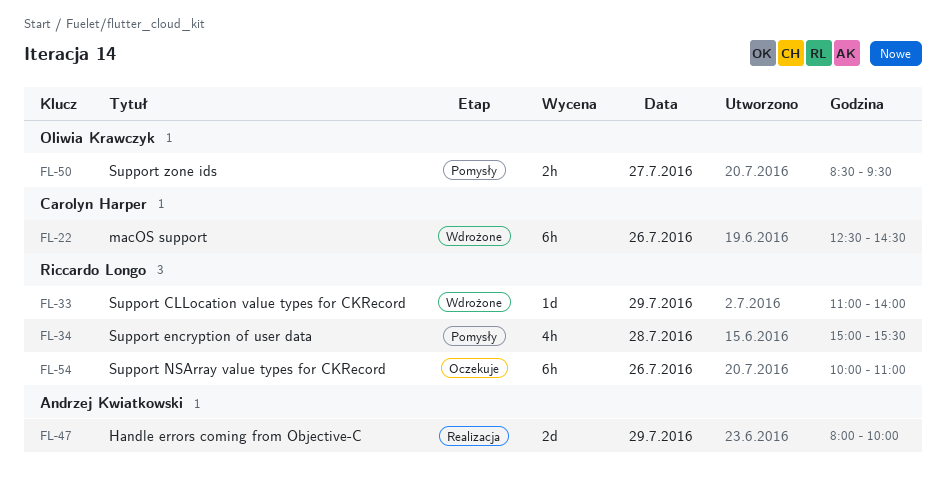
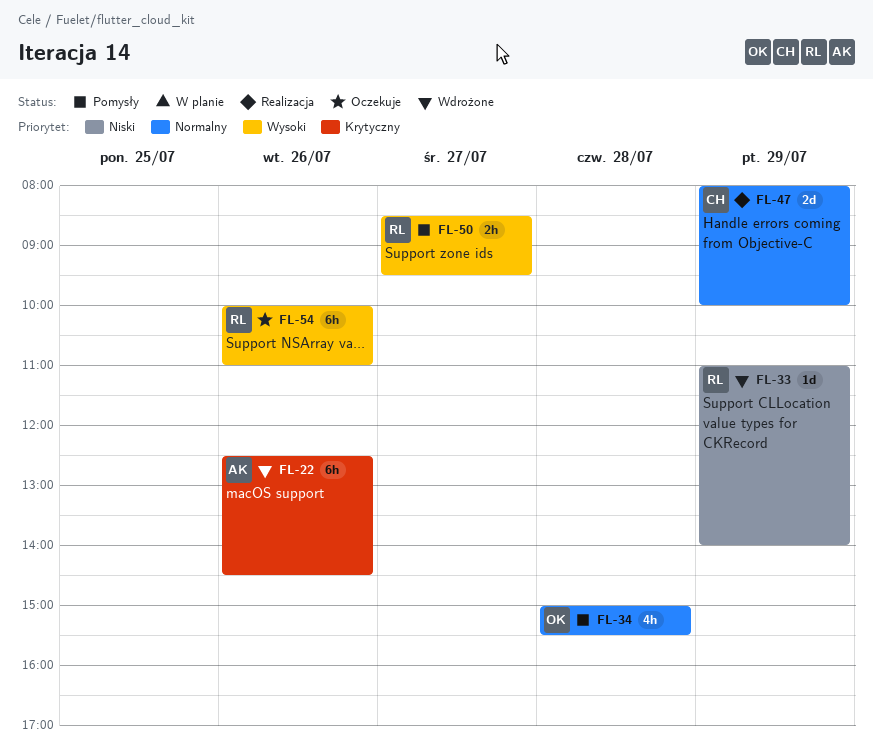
FL-22, owner: Carolyn Harper -> Andrzej Kwiatkowski
FL-34, owner: Riccardo Longo -> Oliwia Krawczyk
FL-47, owner: Andrzej Kwiatkowski -> Carolyn Harper
FL-50, owner: Oliwia Krawczyk -> Riccardo Longo

